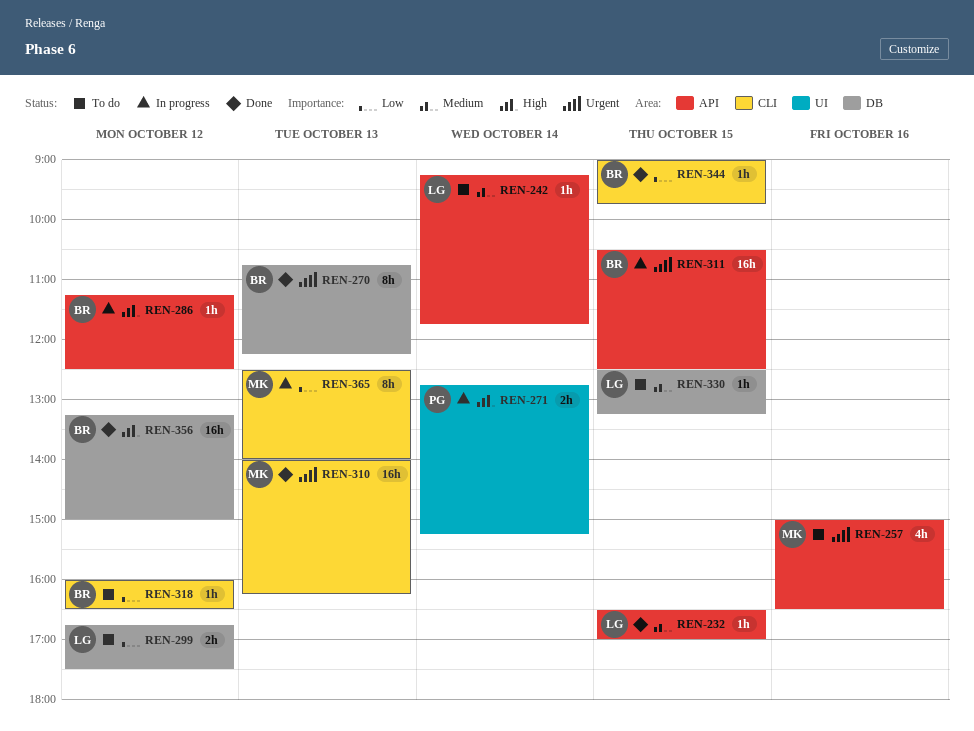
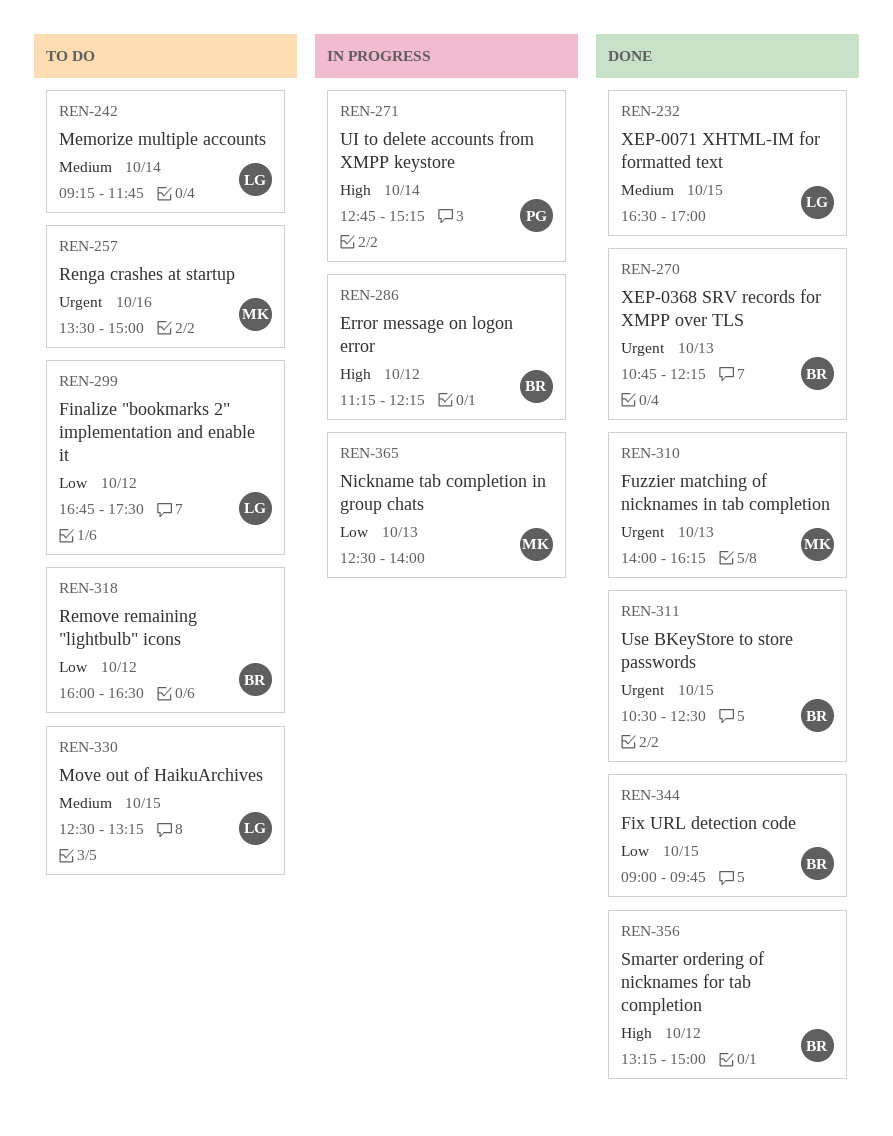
REN-257, begins: 15:00 -> 13:30
REN-257, ends: 16:30 -> 15:00
REN-286, ends: 12:30 -> 12:15
REN-311, status: In progress -> Done

